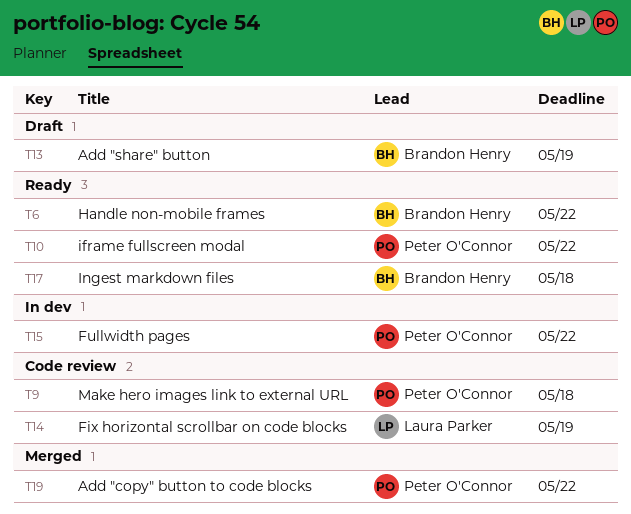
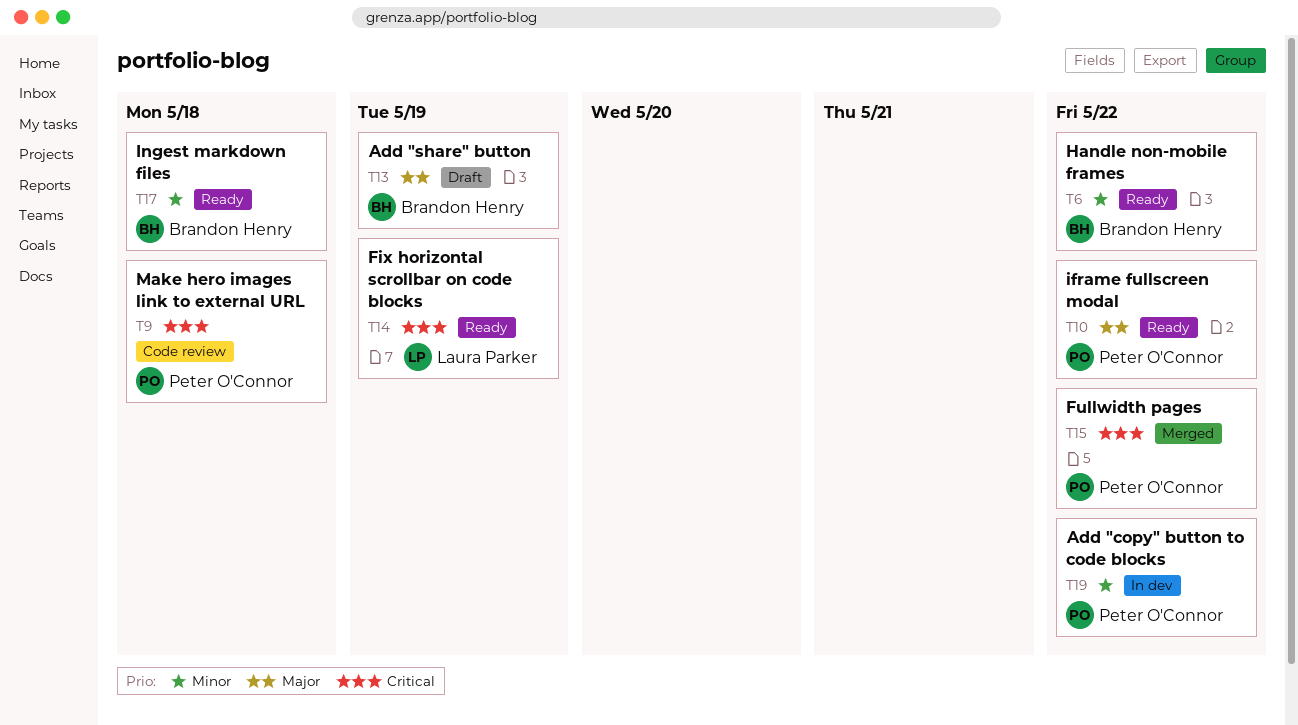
T14, status: Code review -> Ready
T15, status: In dev -> Merged
T19, status: Merged -> In dev

